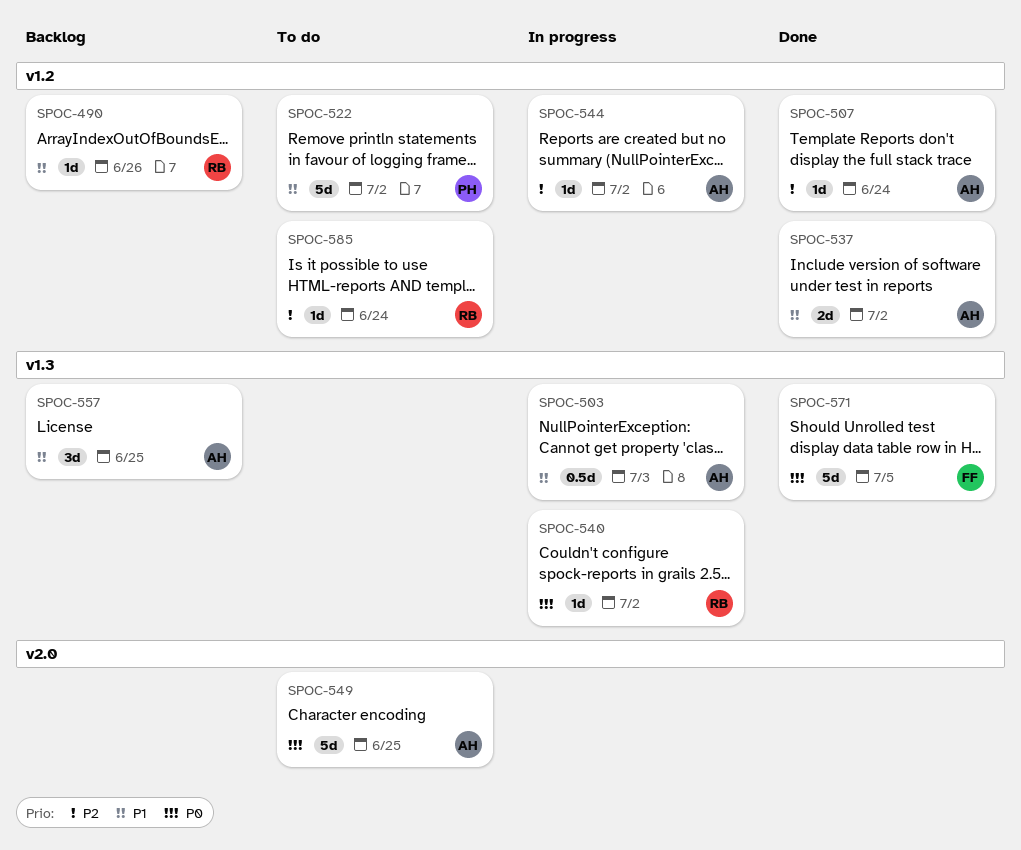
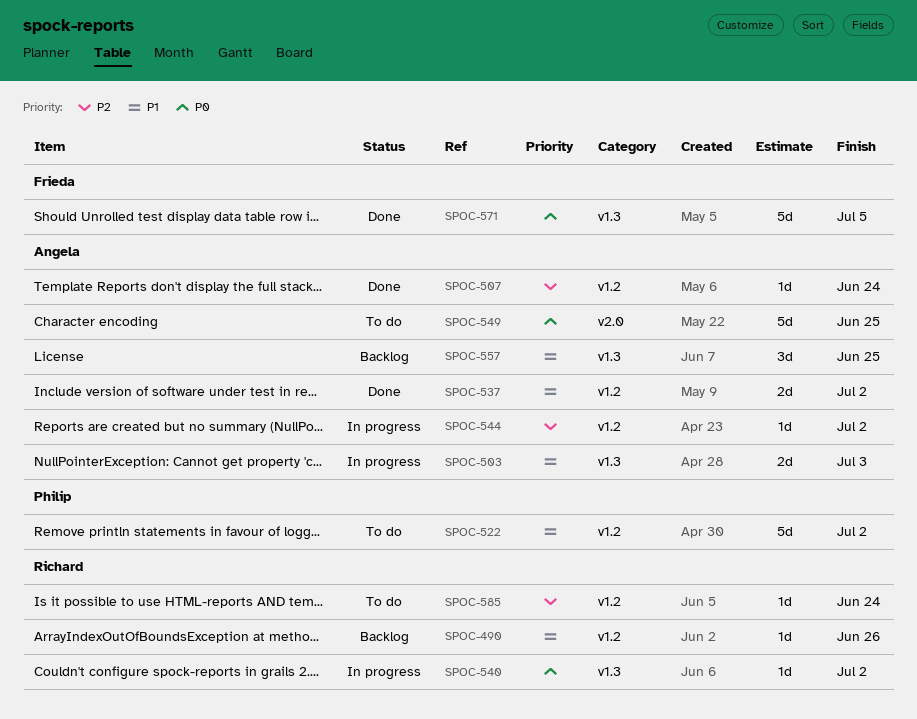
SPOC-503, estimate: 0.5d -> 2d

